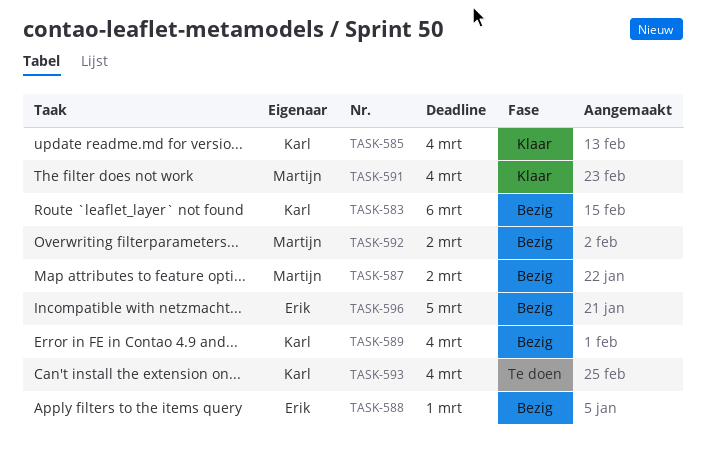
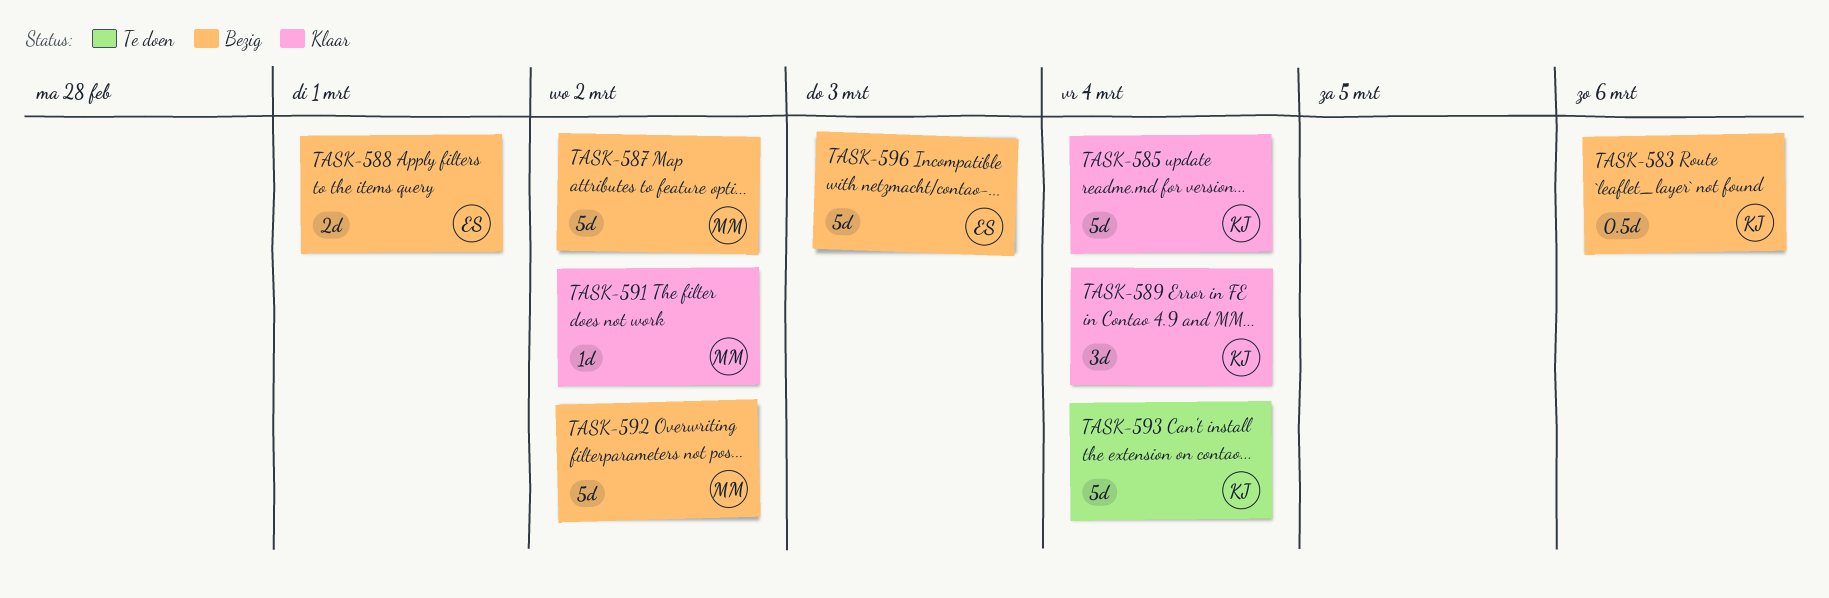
TASK-589, status: Bezig -> Klaar
TASK-591, due: Mar 4 -> Mar 2
TASK-596, due: Mar 5 -> Mar 3

